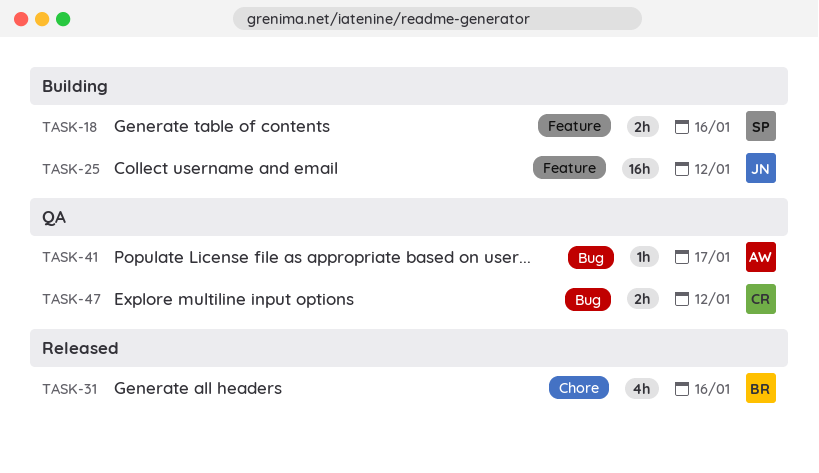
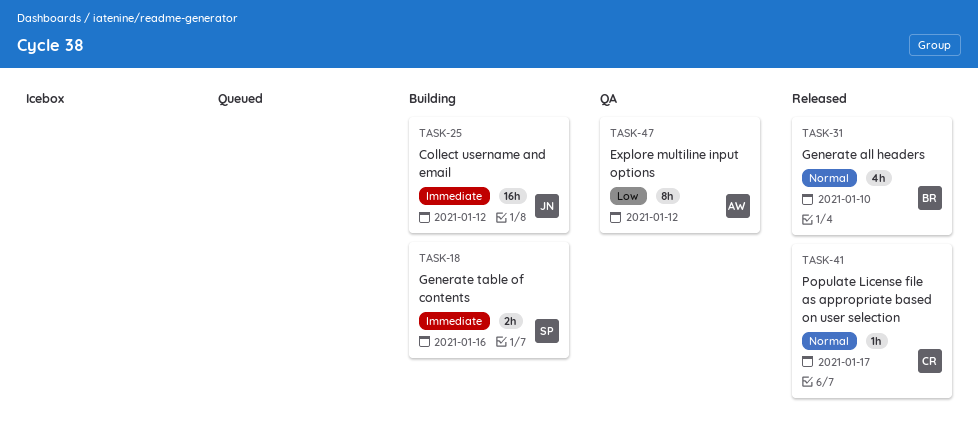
TASK-31, due: Jan 16 -> Jan 10
TASK-41, status: QA -> Released
TASK-41, owner: AW -> CR
TASK-47, owner: CR -> AW
TASK-47, estimate: 2h -> 8h

